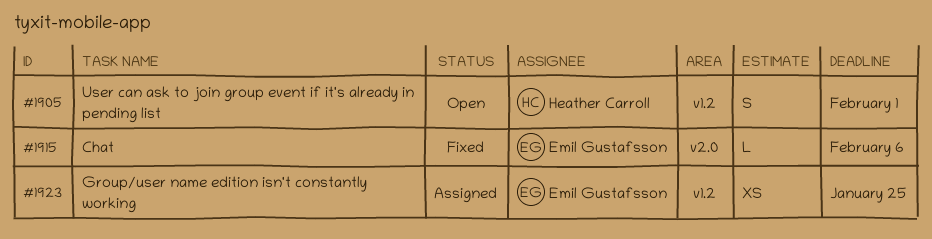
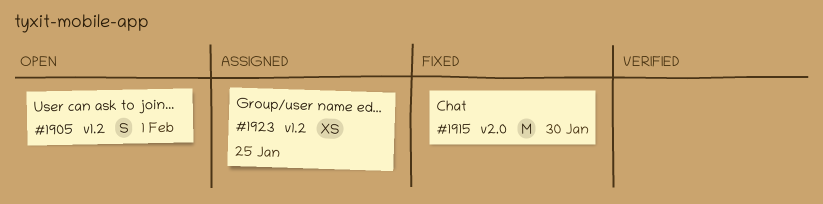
#1915, estimate: L -> M
#1915, due: Feb 6 -> Jan 30

